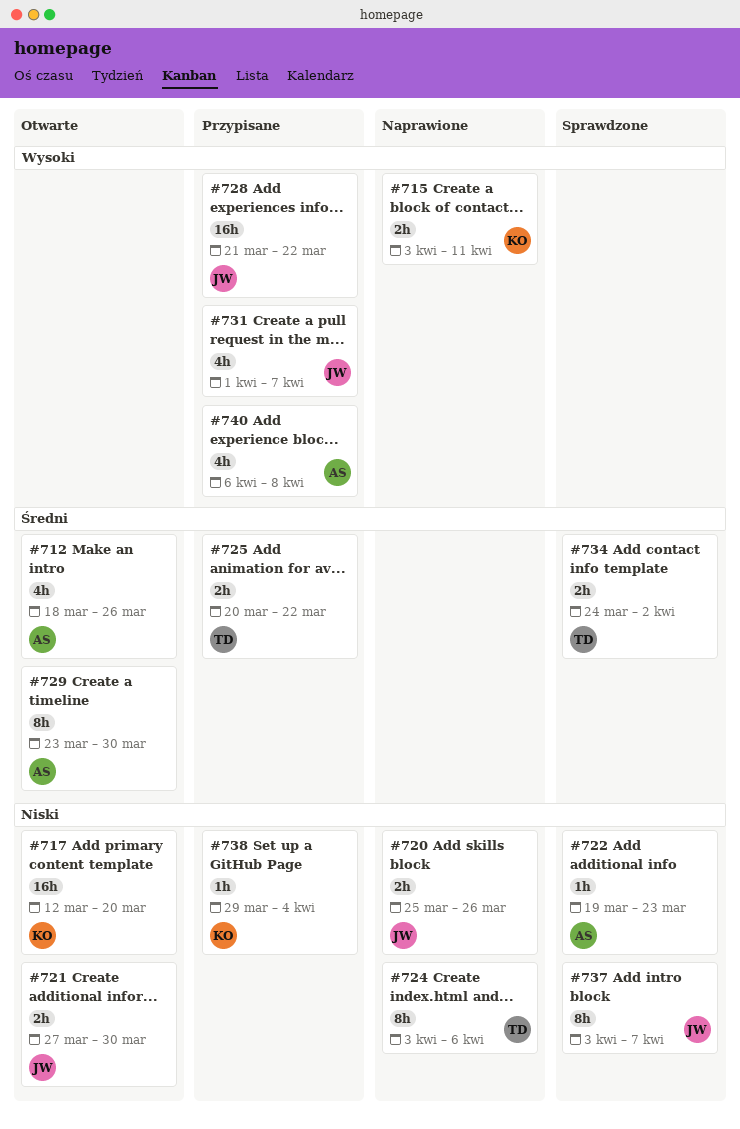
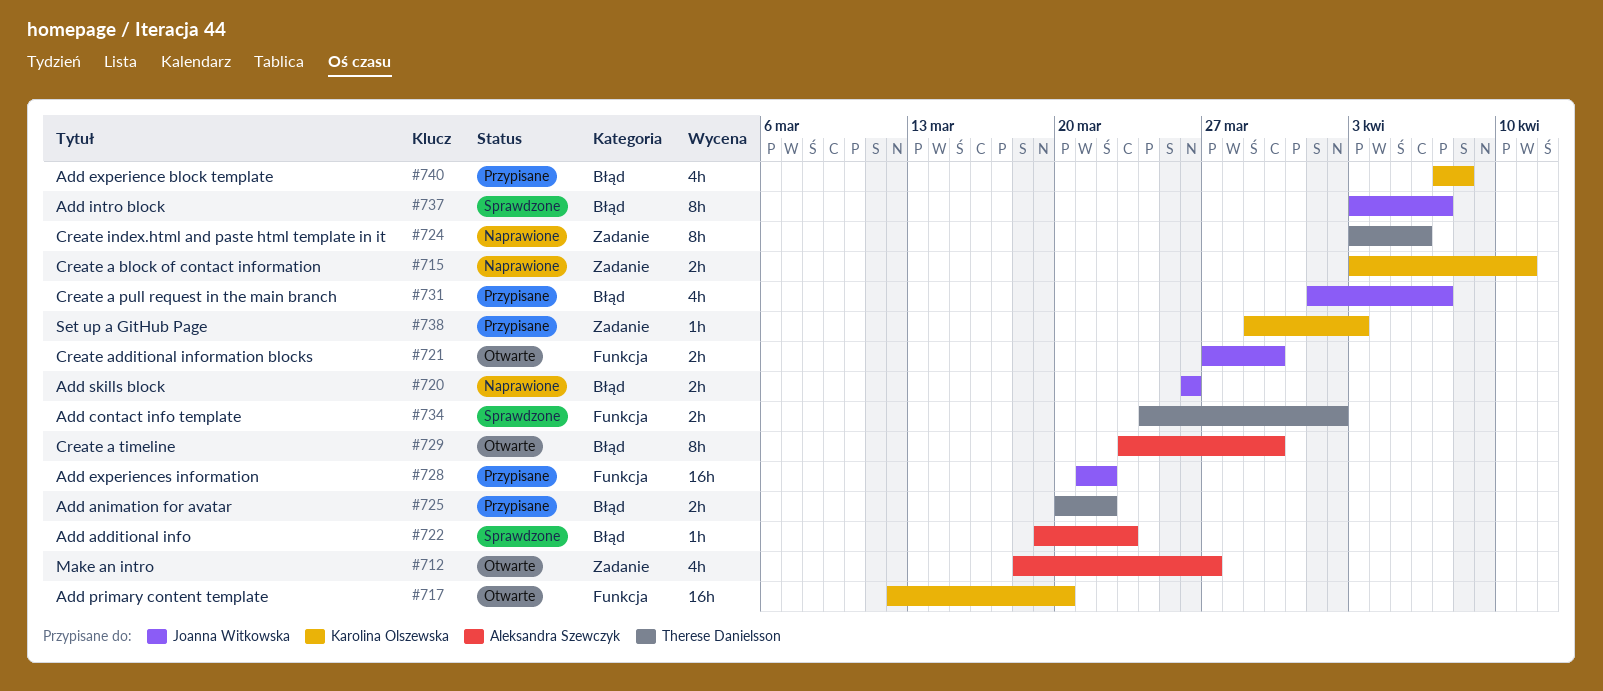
#712, due: Mar 26 -> Mar 27
#720, start: Mar 25 -> Mar 26
#738, due: Apr 4 -> Apr 3
#740, owner: Aleksandra Szewczyk -> Karolina Olszewska
#740, start: Apr 6 -> Apr 7

